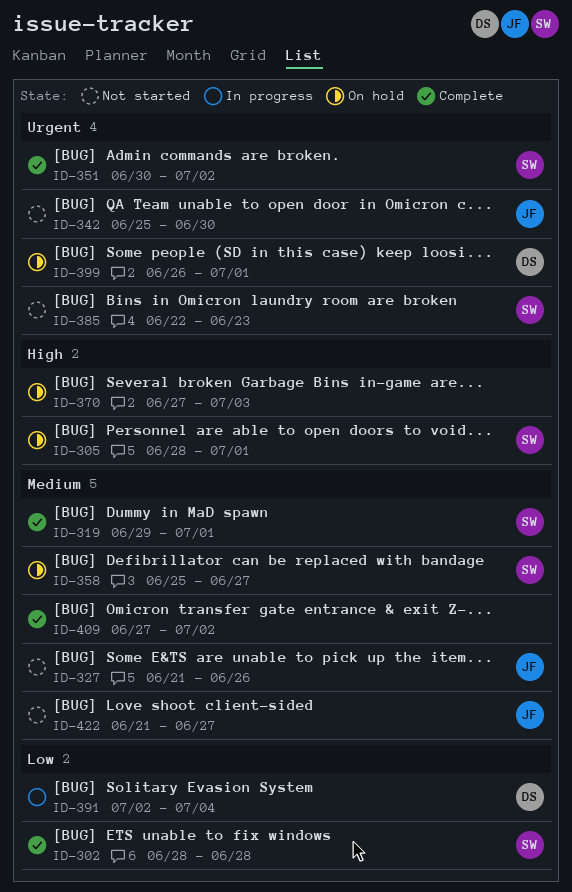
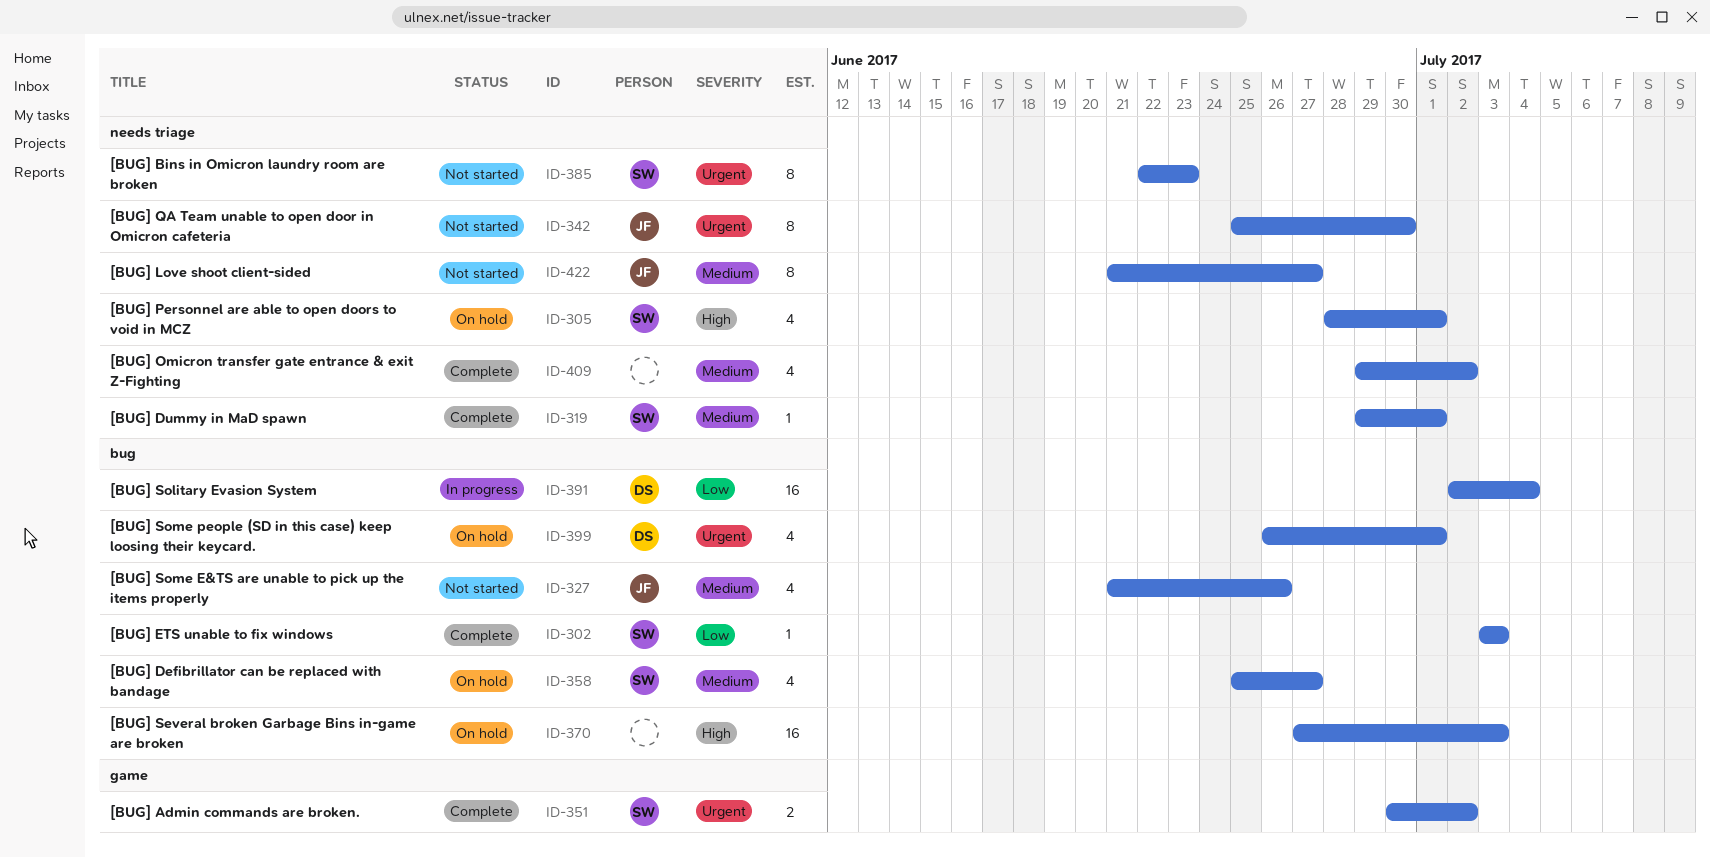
ID-302, start: Jun 28 -> Jul 3
ID-302, due: Jun 28 -> Jul 3
ID-409, start: Jun 27 -> Jun 29

